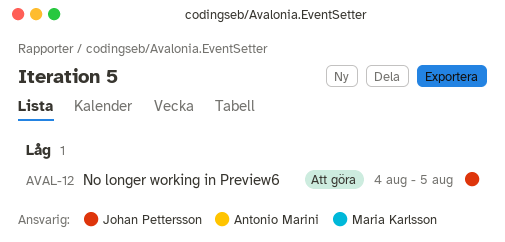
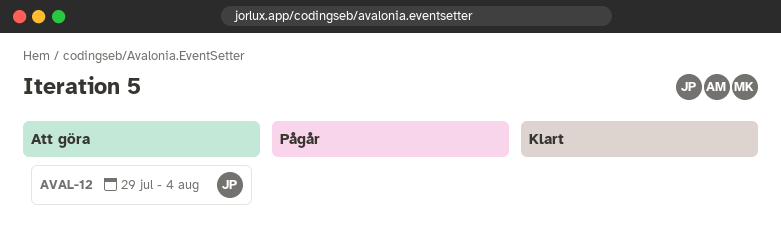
AVAL-12, start: Aug 4 -> Jul 29
AVAL-12, due: Aug 5 -> Aug 4

